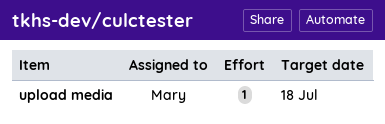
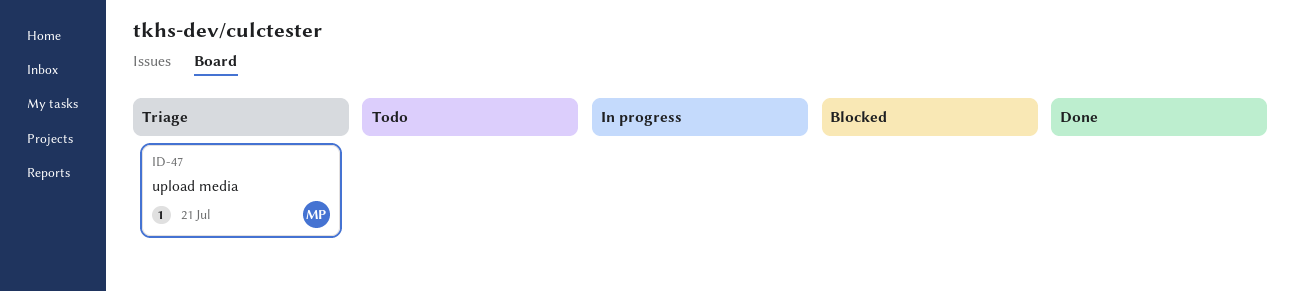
upload media, due: Jul 18 -> Jul 21

